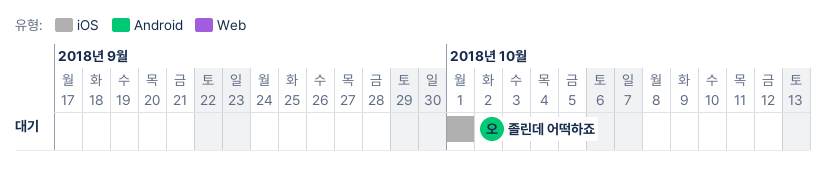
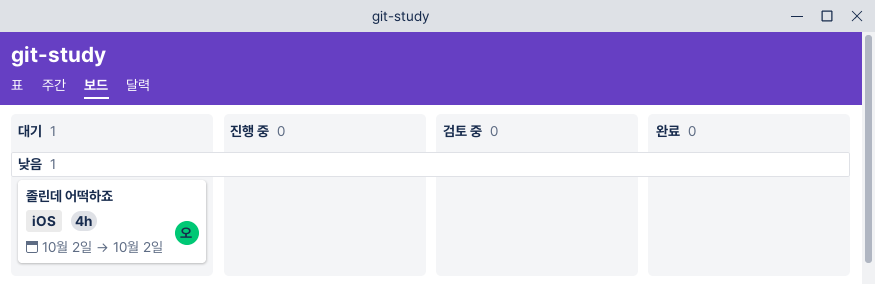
졸린데 어떡하죠, start: Oct 1 -> Oct 2
졸린데 어떡하죠, due: Oct 1 -> Oct 2

